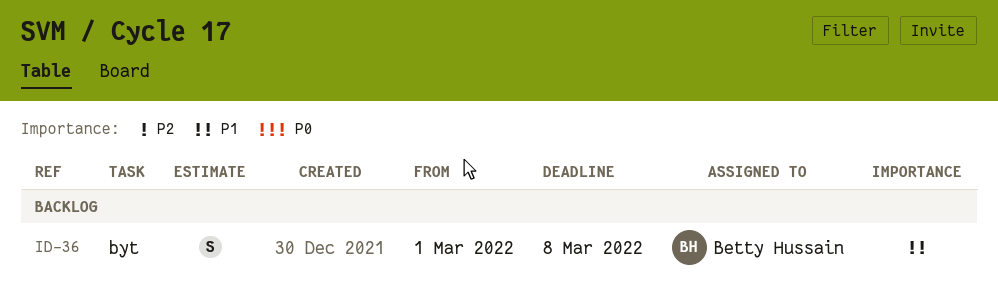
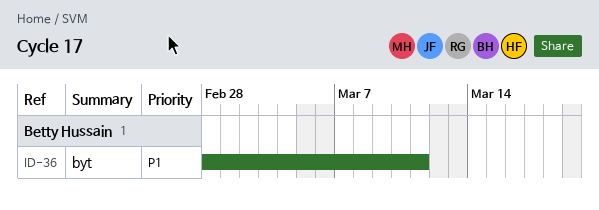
ID-36, start: Mar 1 -> Feb 28
ID-36, due: Mar 8 -> Mar 11

